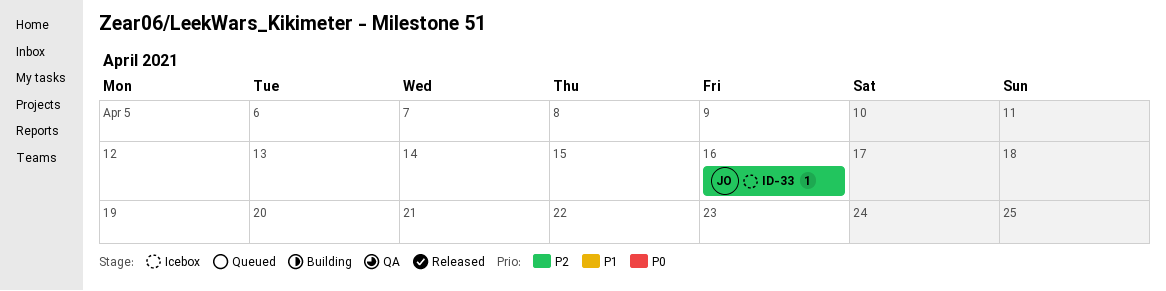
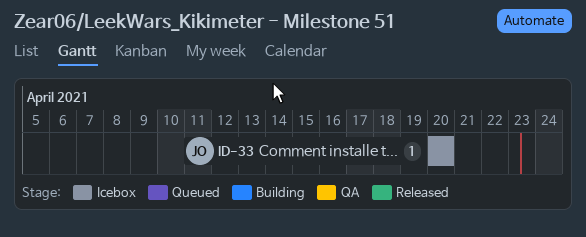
ID-33, start: Apr 16 -> Apr 20
ID-33, due: Apr 16 -> Apr 20

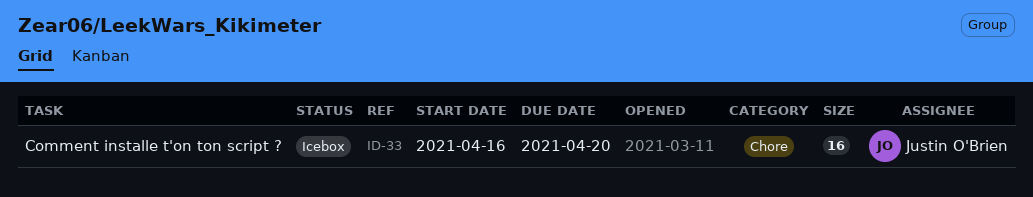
ID-33, estimate: 1 -> 16
ID-33, start: Apr 20 -> Apr 16

